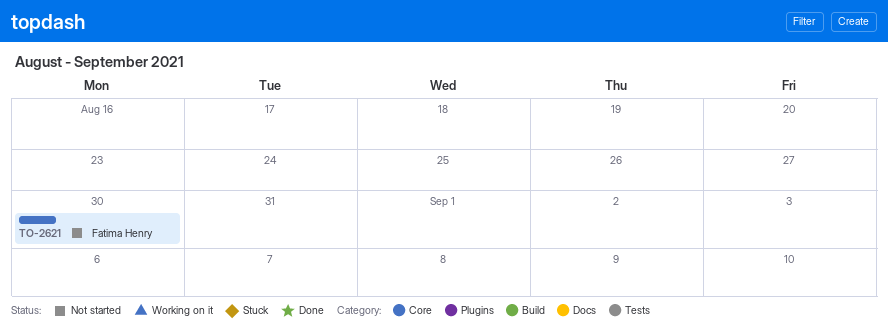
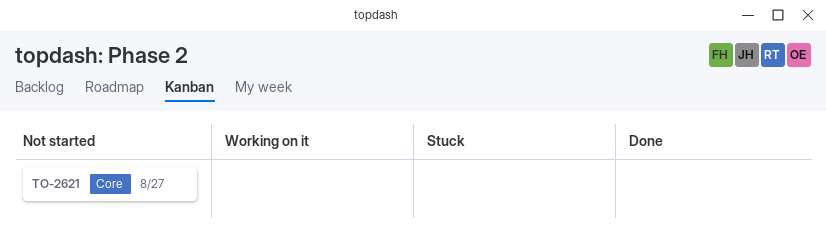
TO-2621, due: Aug 30 -> Aug 27

